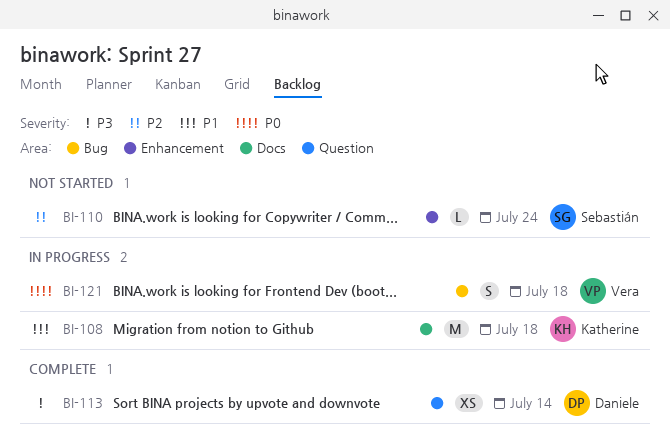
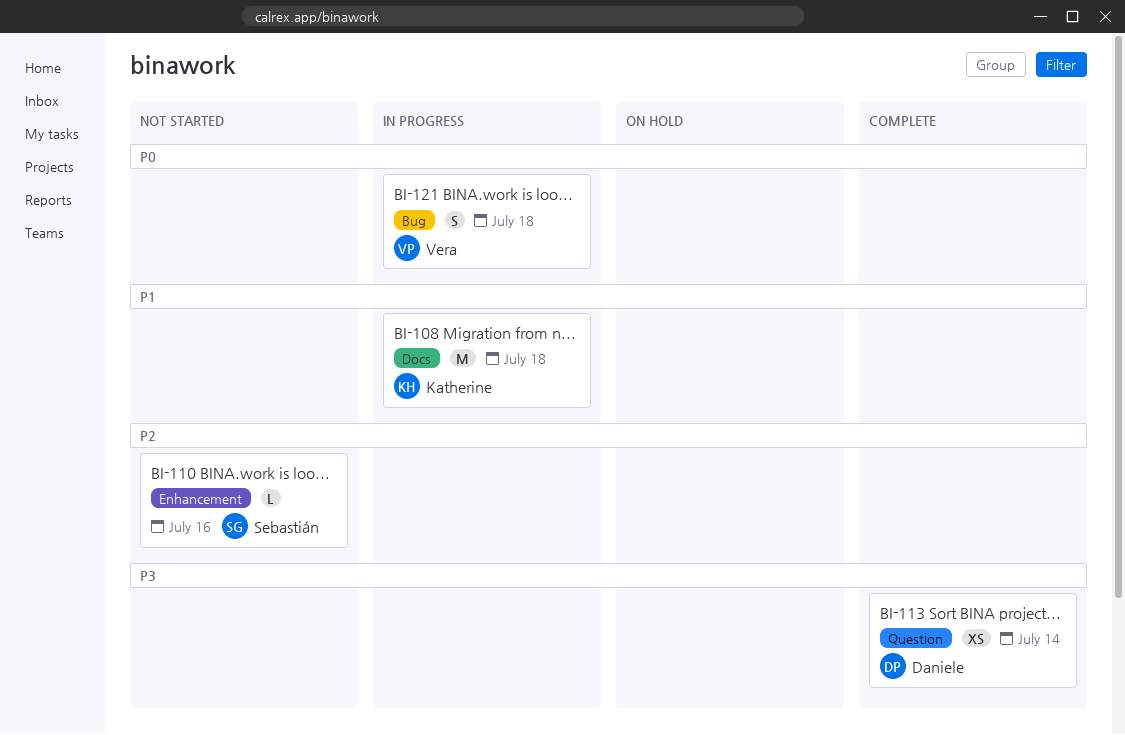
BI-110, due: Jul 24 -> Jul 16

